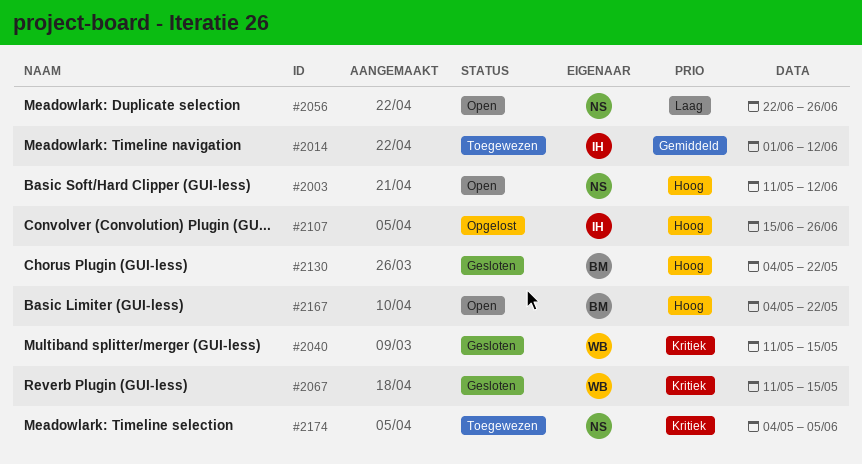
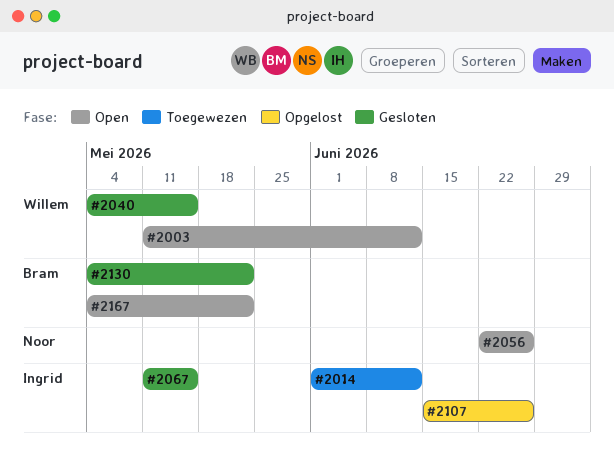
#2003, owner: Noor -> Willem
#2040, start: May 11 -> May 4
#2067, owner: Willem -> Ingrid
#2174: present -> none

